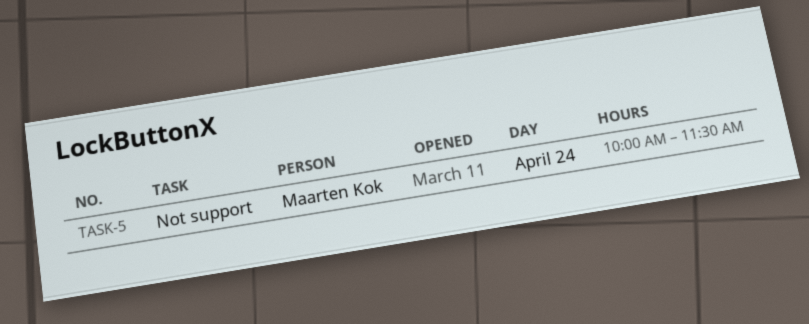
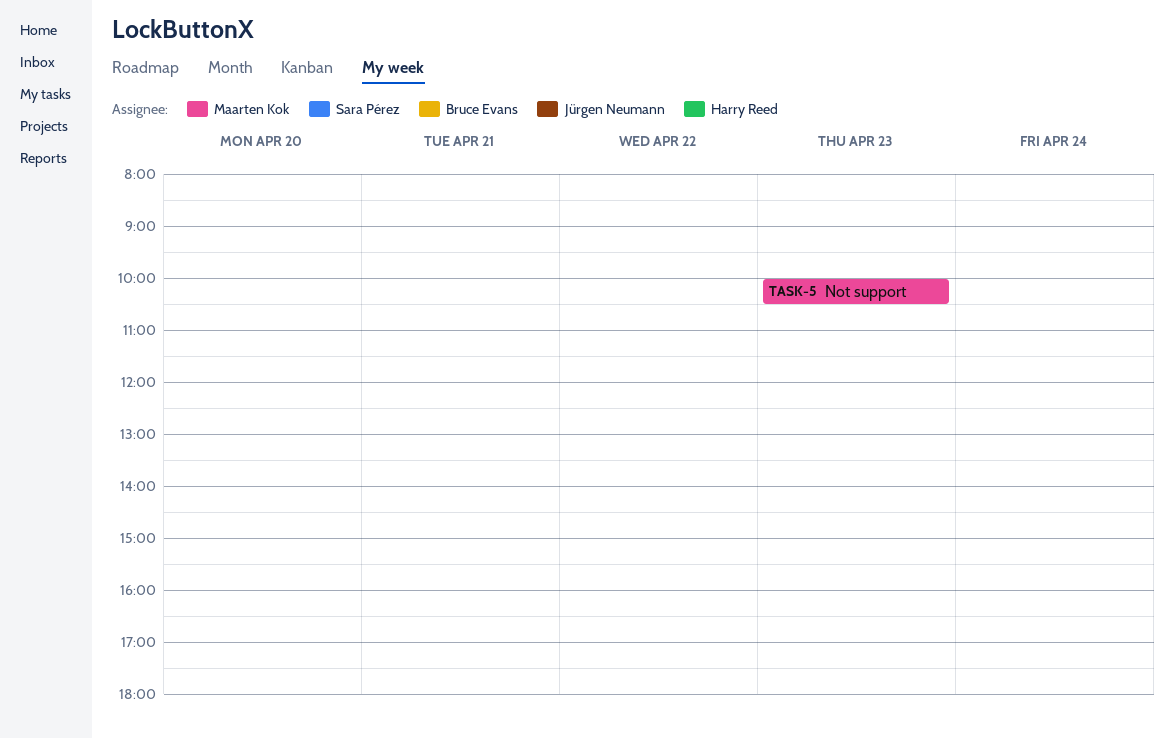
TASK-5, day: Apr 24 -> Apr 23
TASK-5, ends: 11:30 -> 10:30

